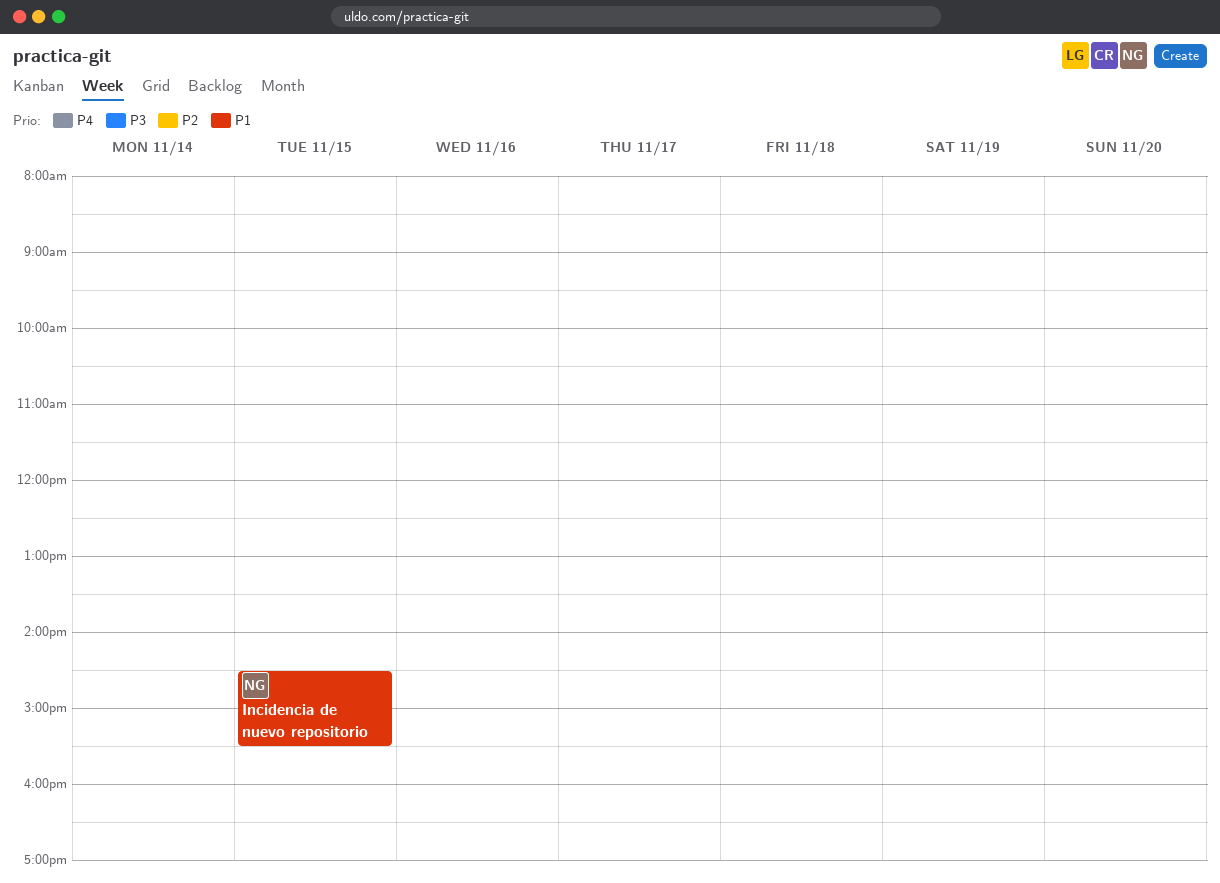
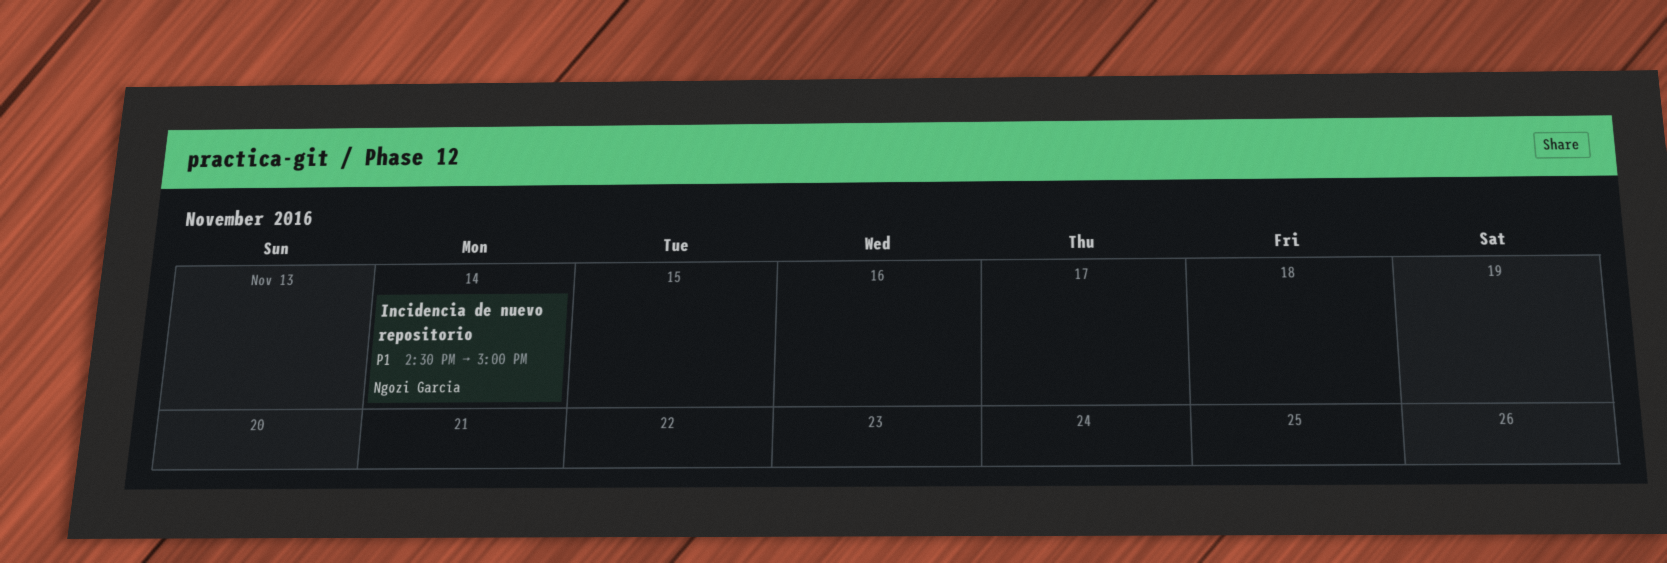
Incidencia de nuevo repositorio, day: Nov 15 -> Nov 14
Incidencia de nuevo repositorio, ends: 15:30 -> 15:00

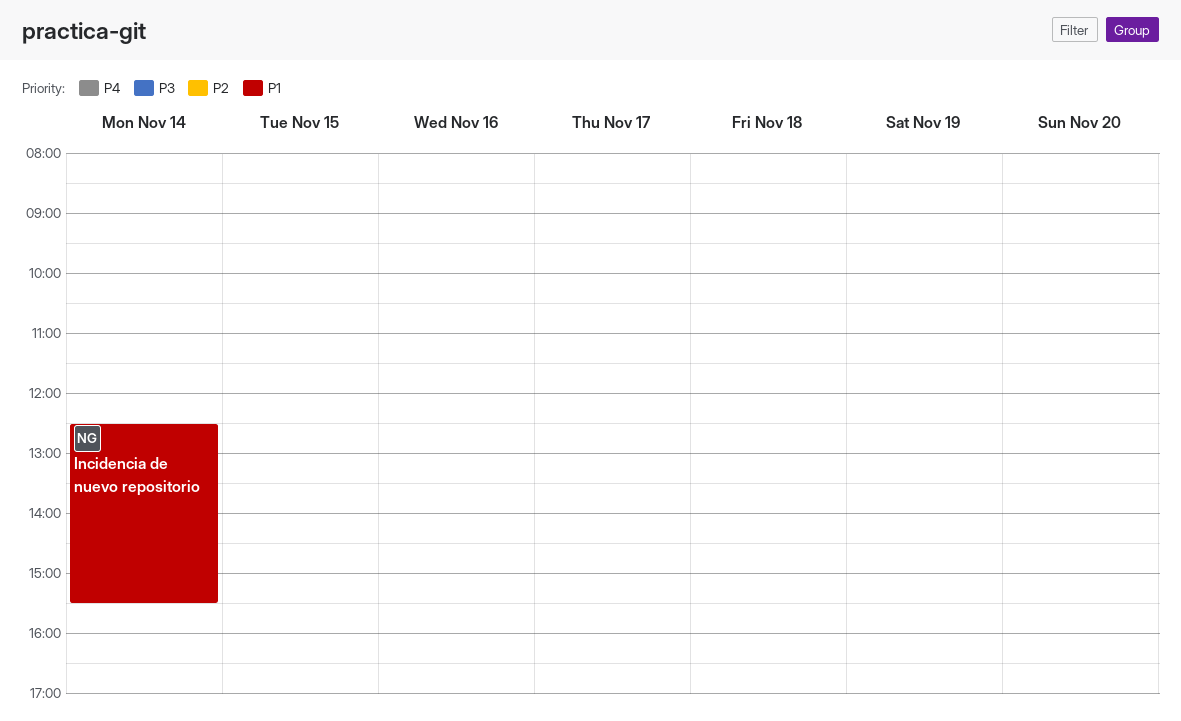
Incidencia de nuevo repositorio, begins: 14:30 -> 12:30
Incidencia de nuevo repositorio, ends: 15:00 -> 15:30

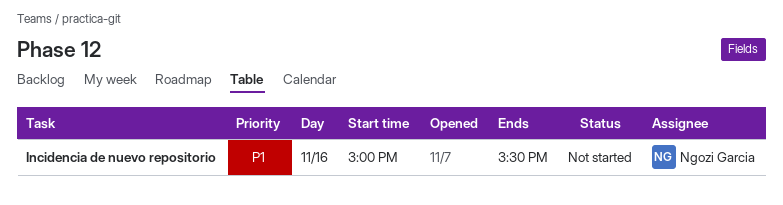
Incidencia de nuevo repositorio, day: Nov 14 -> Nov 16
Incidencia de nuevo repositorio, begins: 12:30 -> 15:00

